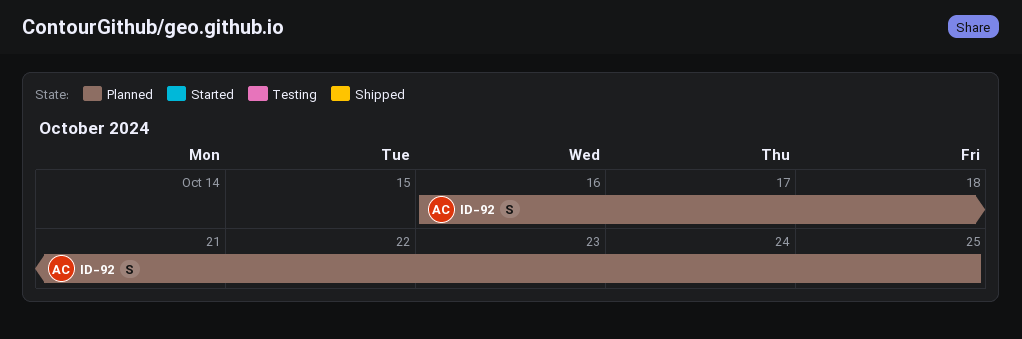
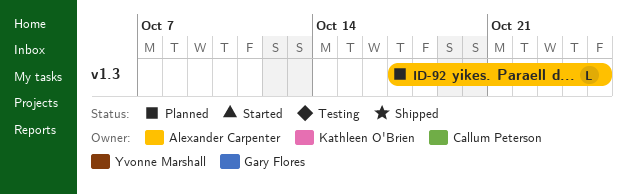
ID-92, estimate: S -> L
ID-92, start: Oct 16 -> Oct 17

